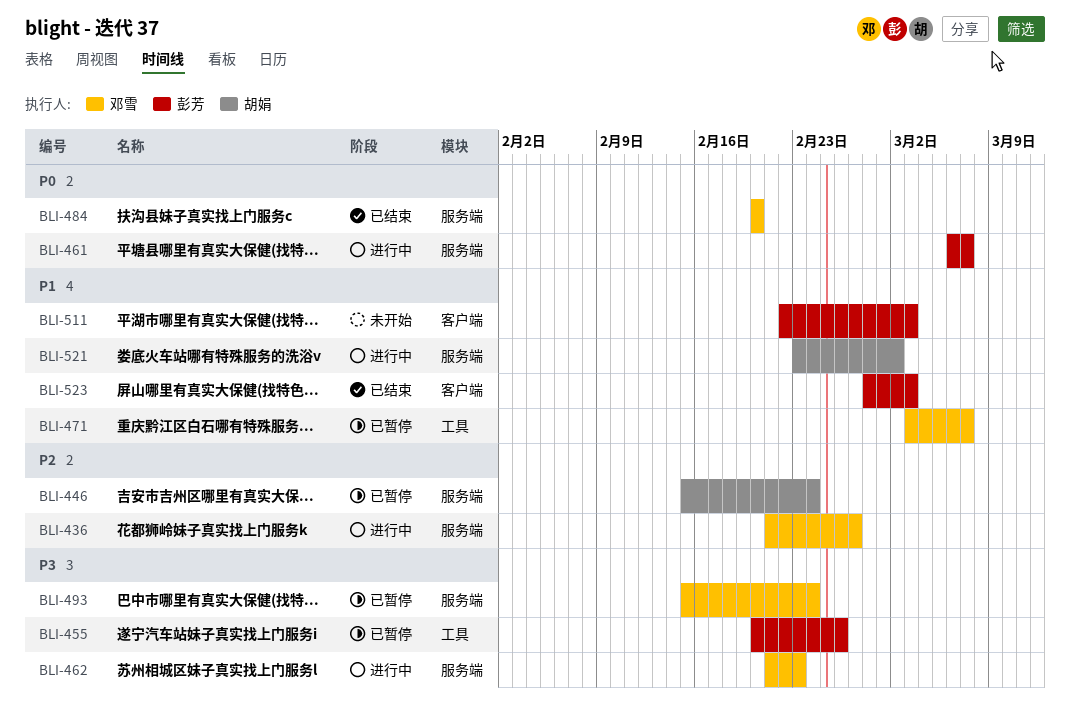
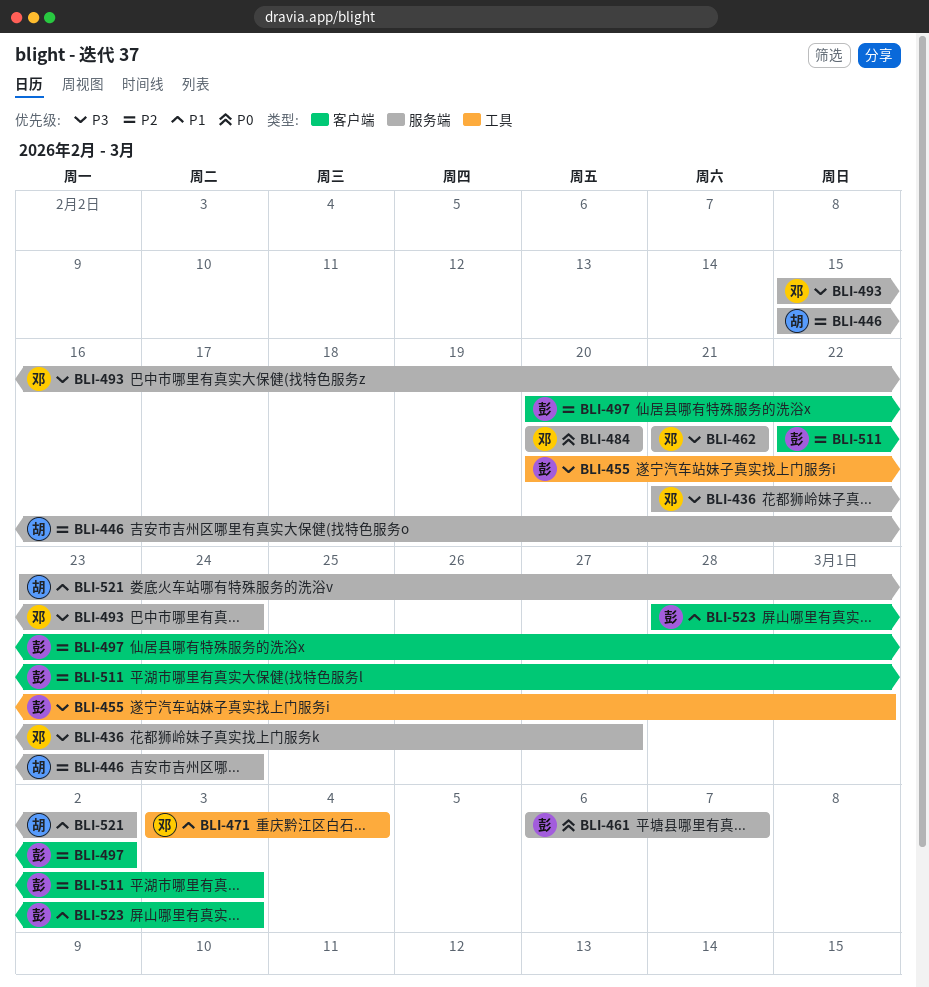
BLI-436, priority: P2 -> P3
BLI-455, due: Feb 26 -> Mar 1
BLI-462, due: Feb 23 -> Feb 21
BLI-471, due: Mar 7 -> Mar 4
BLI-497: none -> present
BLI-511, priority: P1 -> P2

